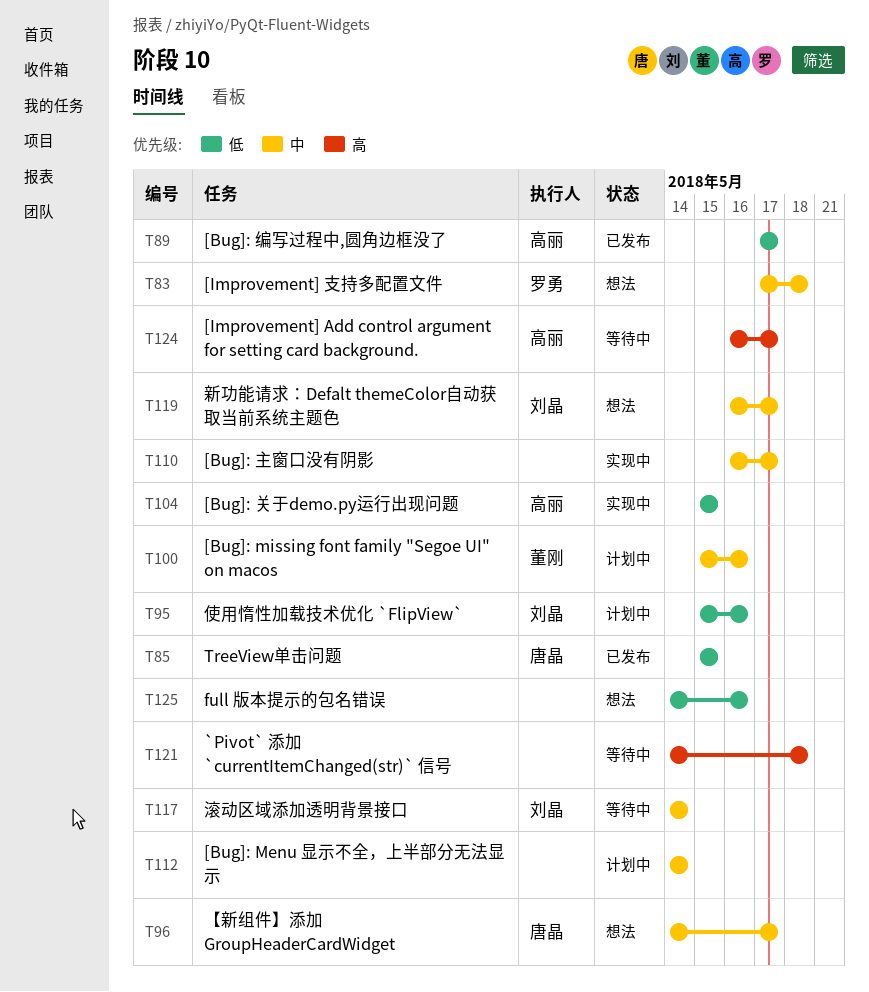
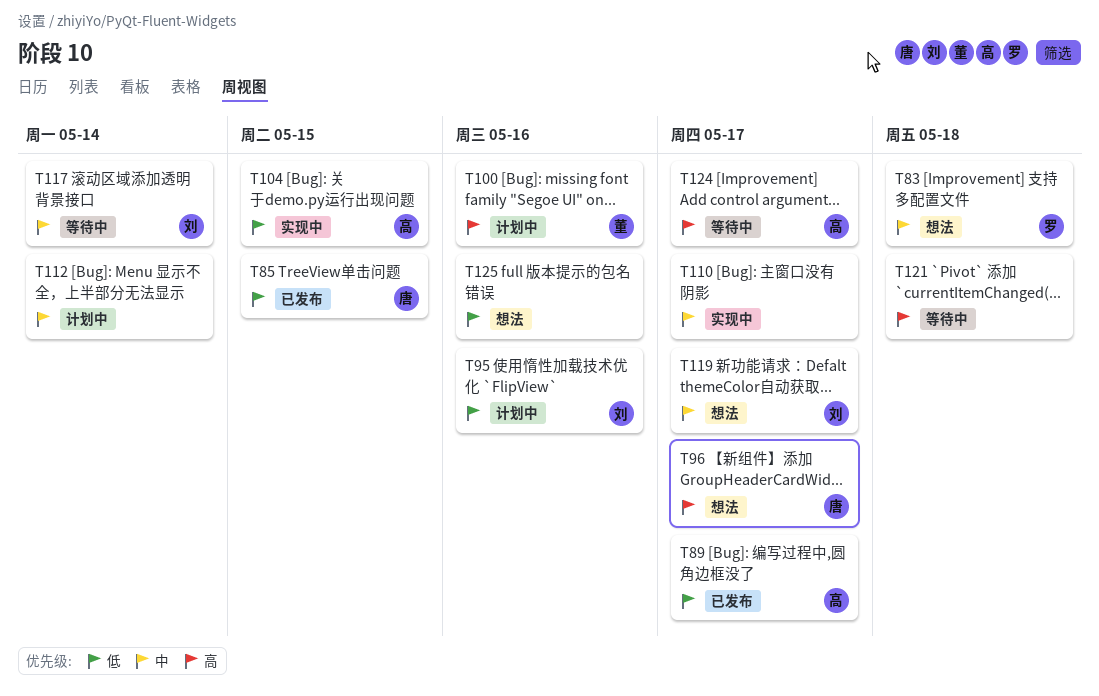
T96, priority: 中 -> 高
T100, priority: 中 -> 高

